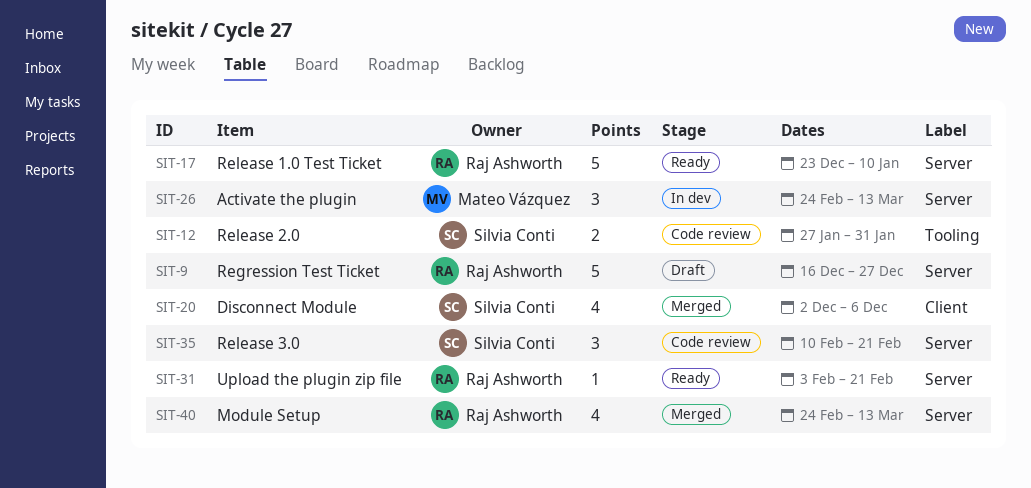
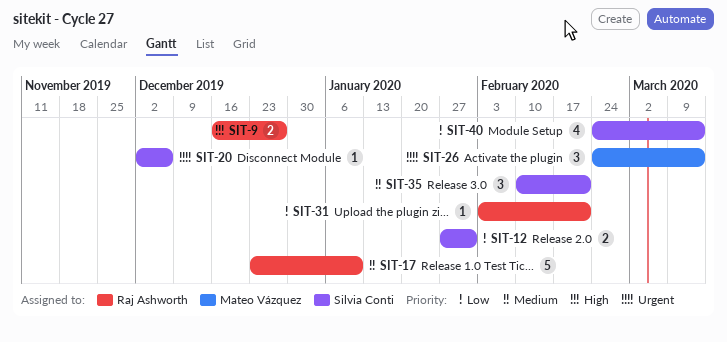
SIT-9, estimate: 5 -> 2
SIT-20, estimate: 4 -> 1
SIT-40, owner: Raj Ashworth -> Silvia Conti

